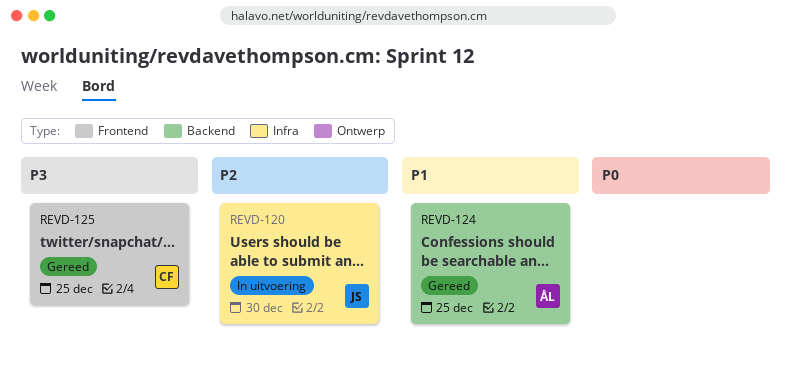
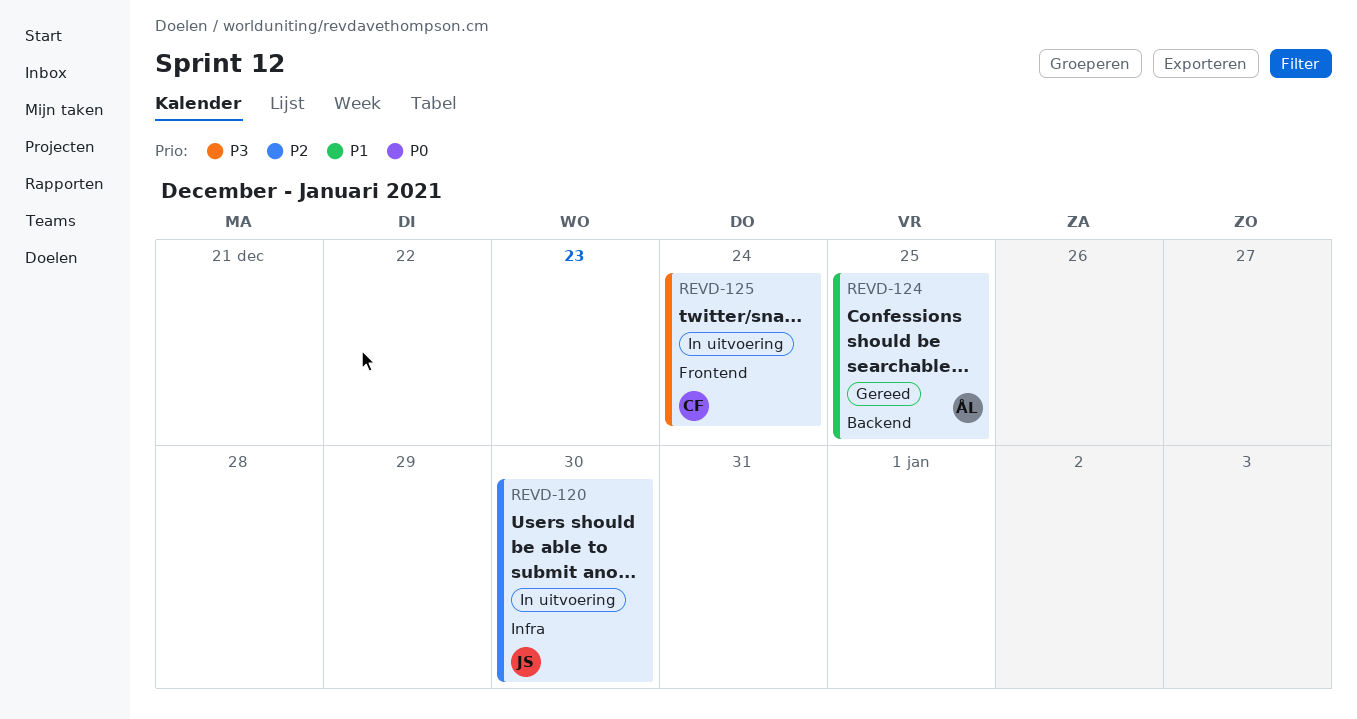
REVD-125, status: Gereed -> In uitvoering
REVD-125, due: Dec 25 -> Dec 24

